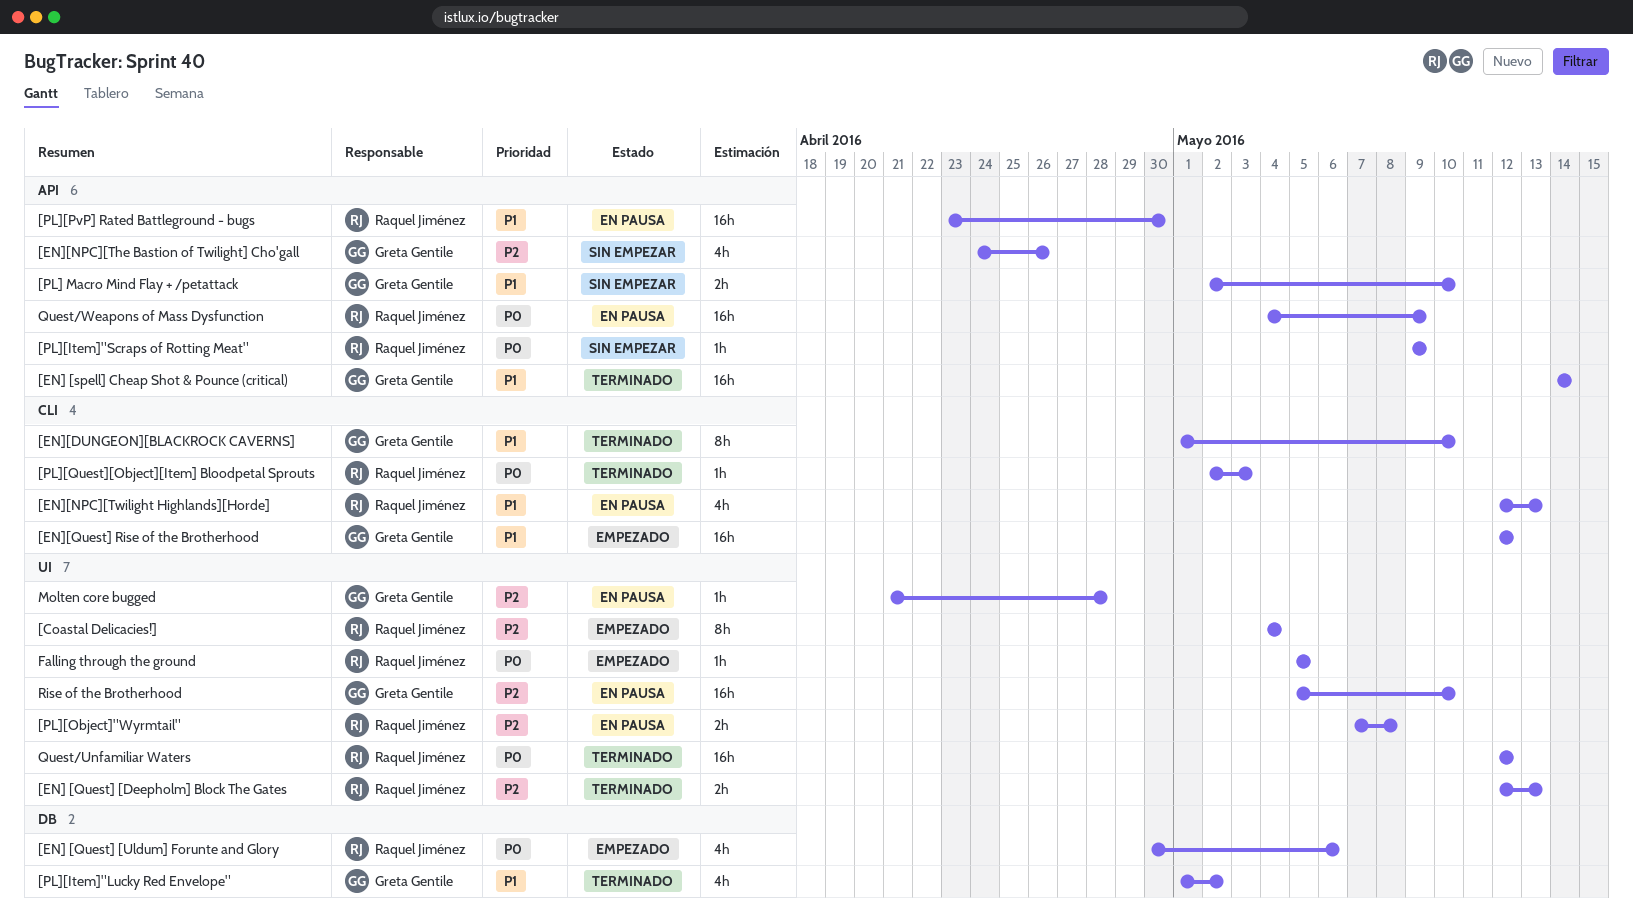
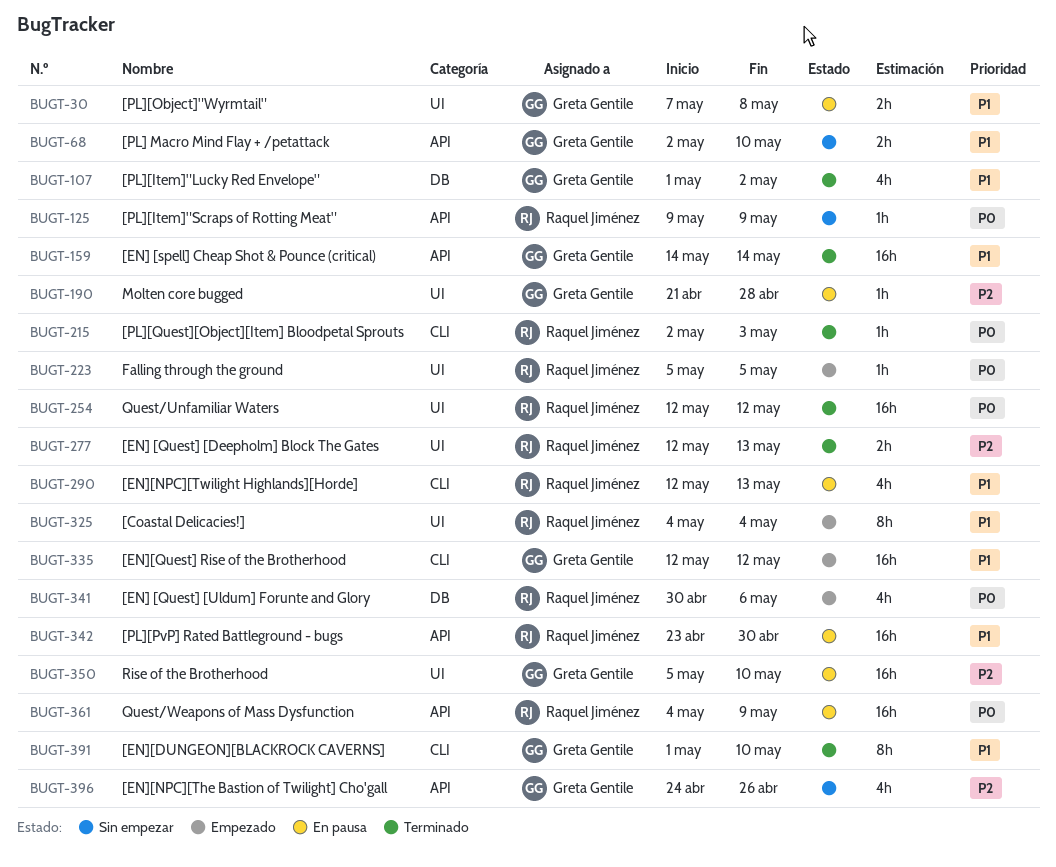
[Coastal Delicacies!], priority: P2 -> P1
[PL][Object]"Wyrmtail", owner: Raquel Jiménez -> Greta Gentile
[PL][Object]"Wyrmtail", priority: P2 -> P1

